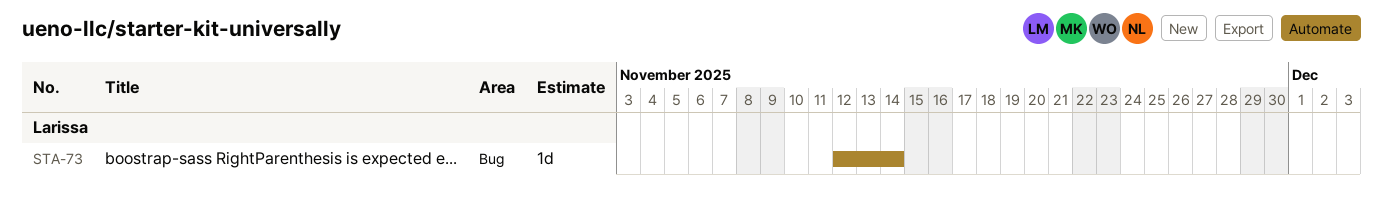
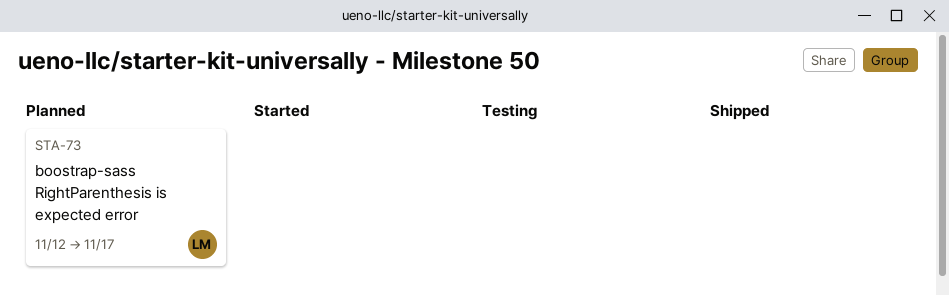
STA-73, due: Nov 14 -> Nov 17

